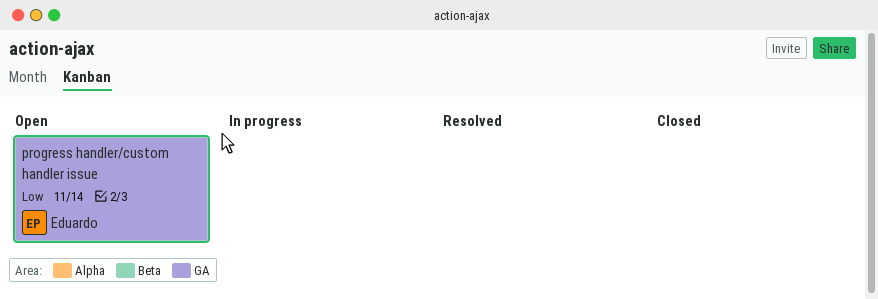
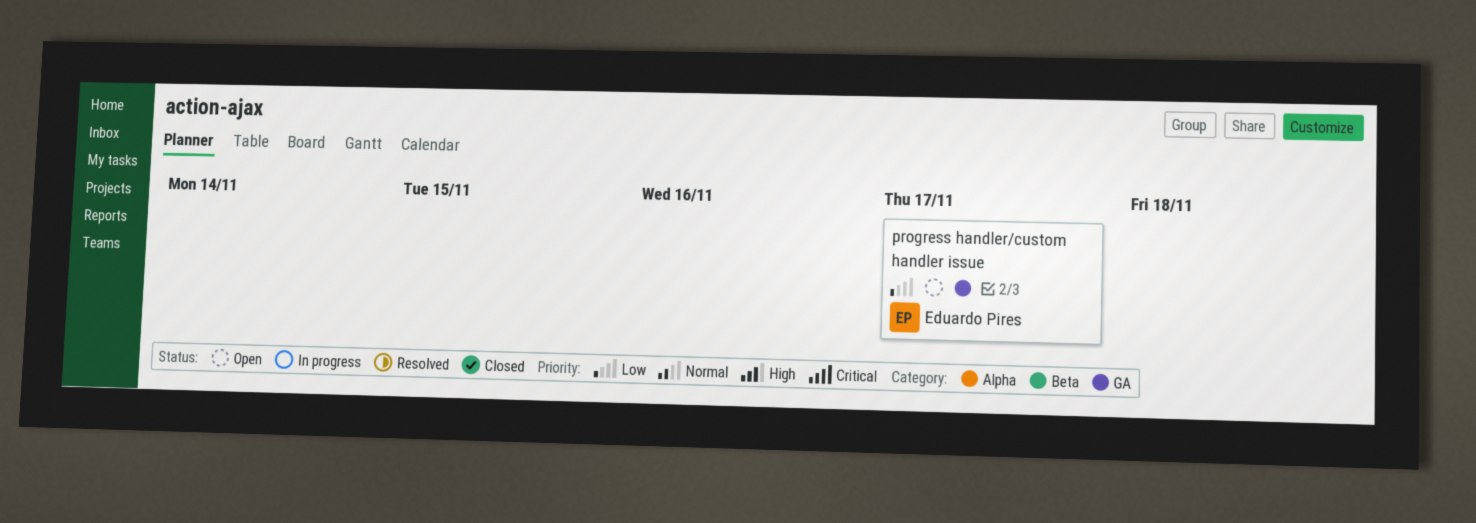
progress handler/custom handler issue, due: Nov 14 -> Nov 17

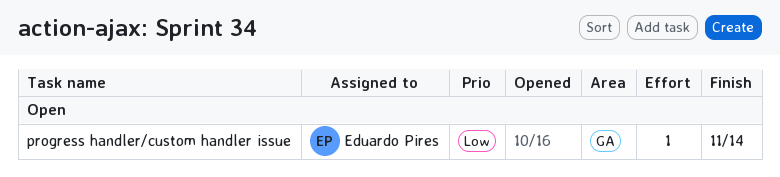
progress handler/custom handler issue, due: Nov 17 -> Nov 14

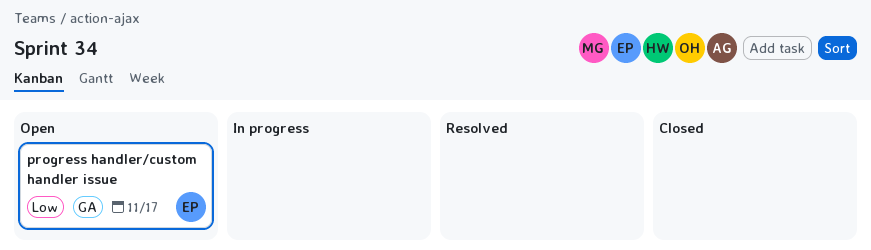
progress handler/custom handler issue, due: Nov 14 -> Nov 17

